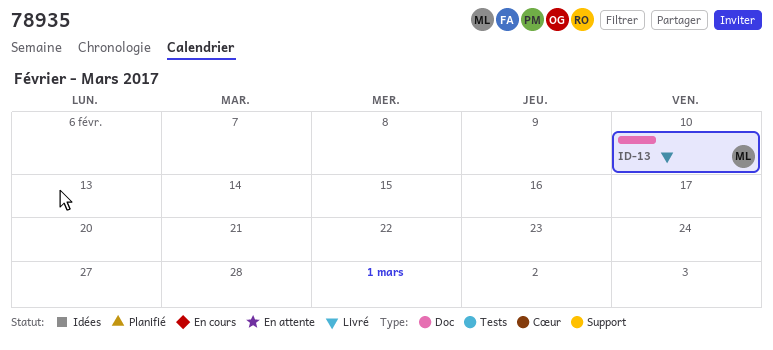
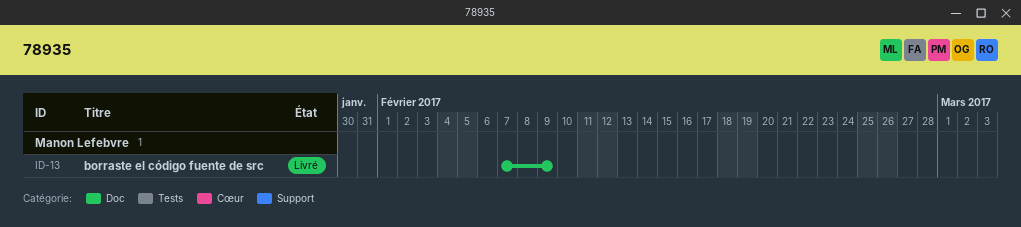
ID-13, due: Feb 10 -> Feb 9

